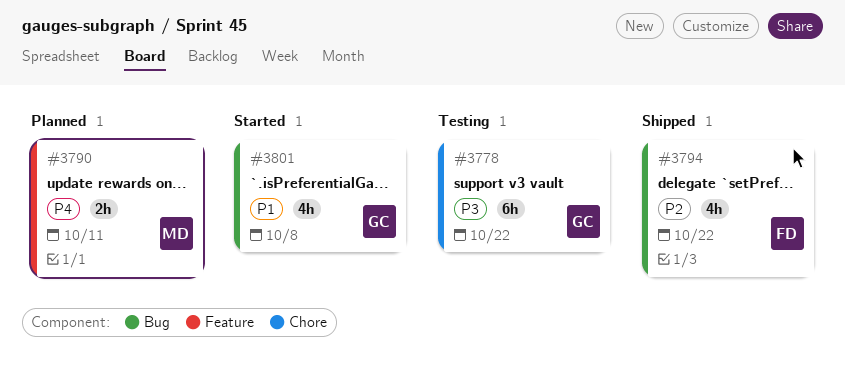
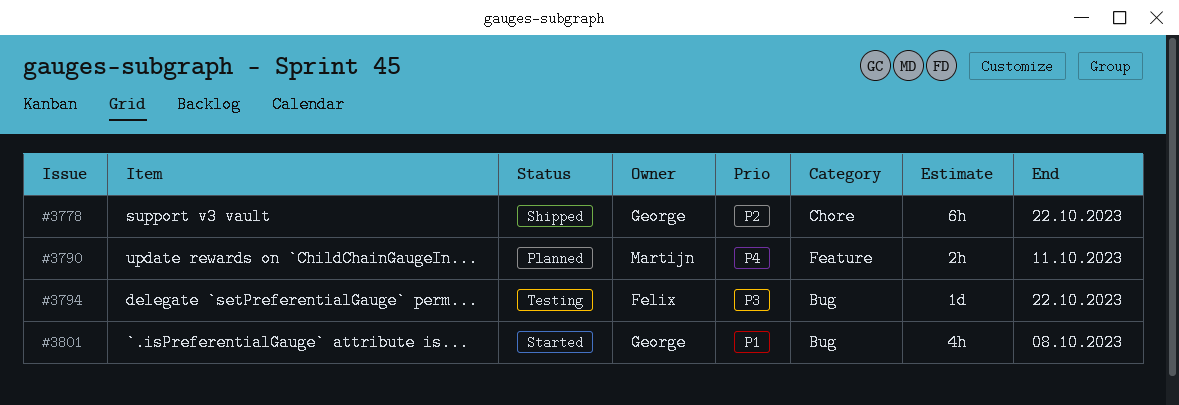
#3778, status: Testing -> Shipped
#3778, priority: P3 -> P2
#3794, status: Shipped -> Testing
#3794, priority: P2 -> P3
#3794, estimate: 4h -> 1d

